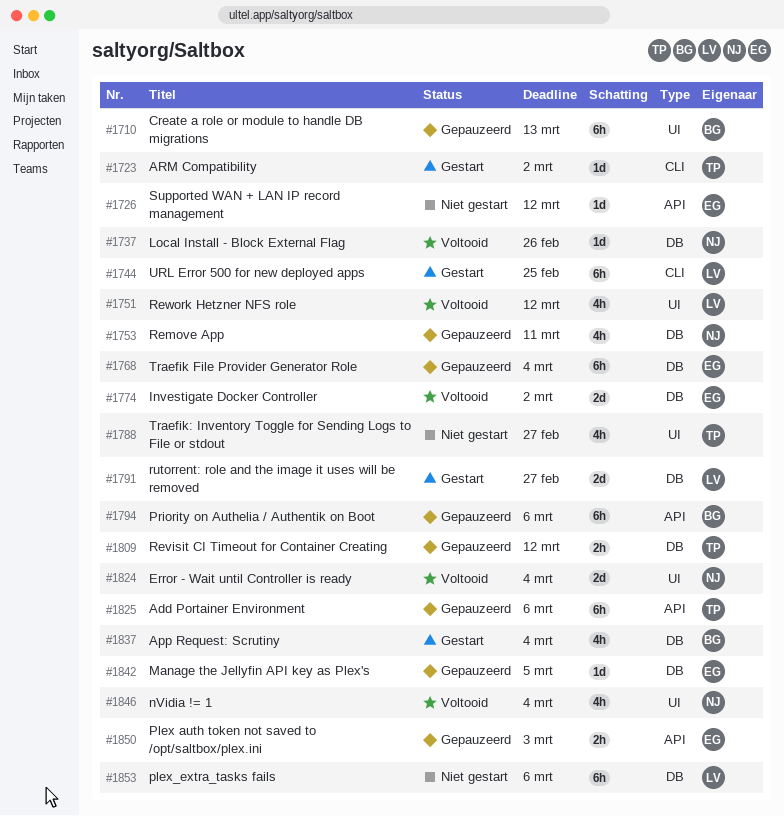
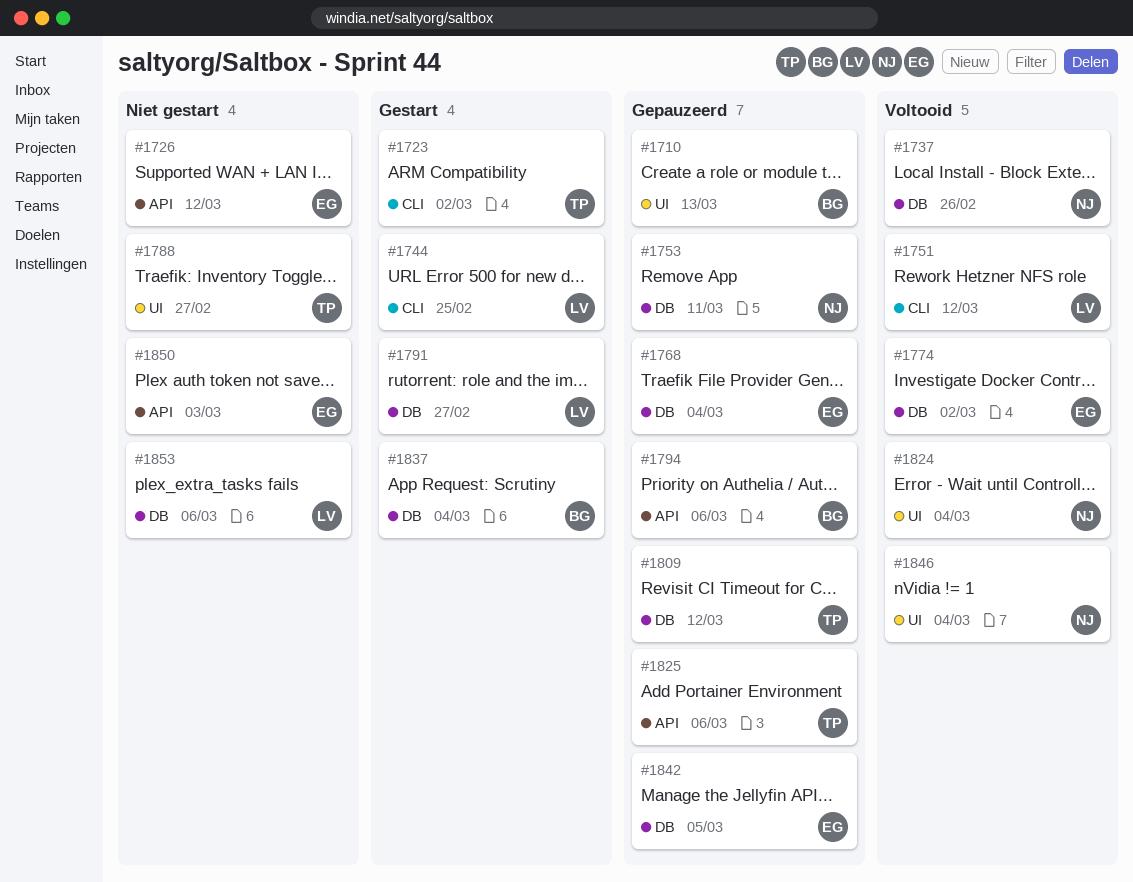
#1751, label: UI -> CLI
#1850, status: Gepauzeerd -> Niet gestart

